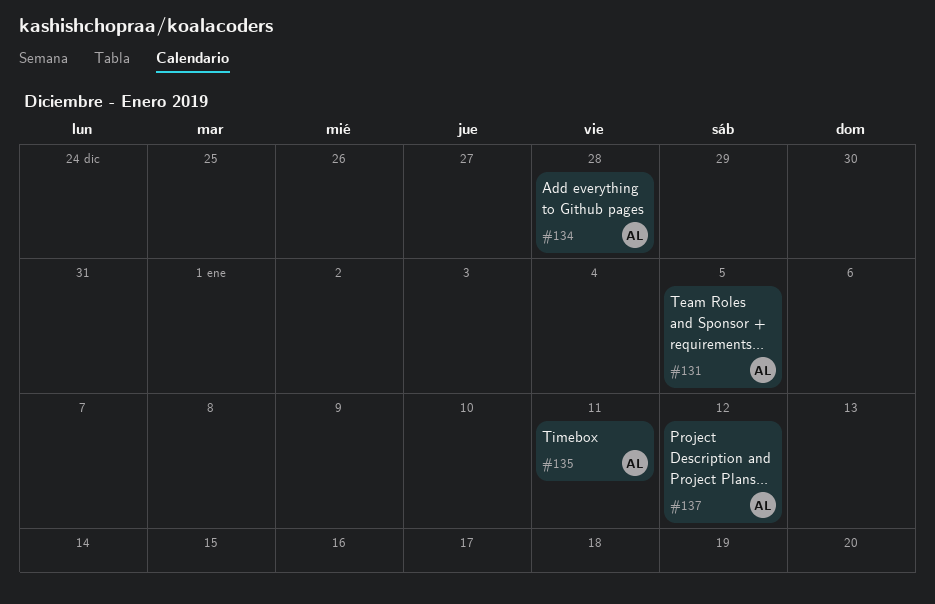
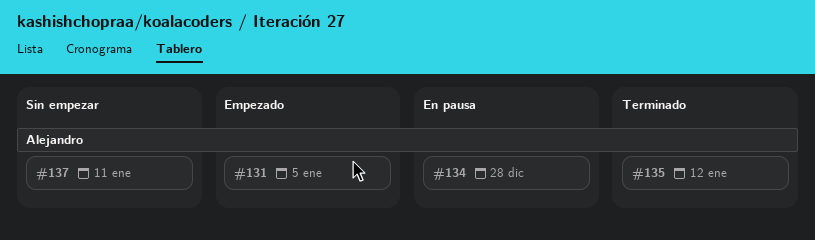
#135, due: Jan 11 -> Jan 12
#137, due: Jan 12 -> Jan 11

